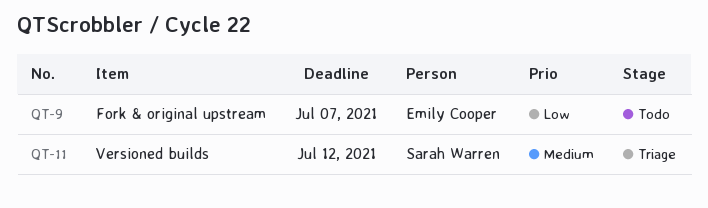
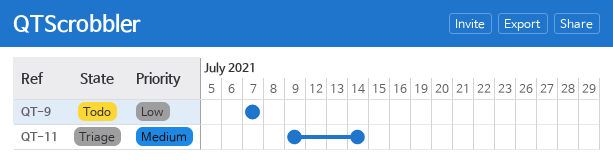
QT-11, due: Jul 12 -> Jul 14

